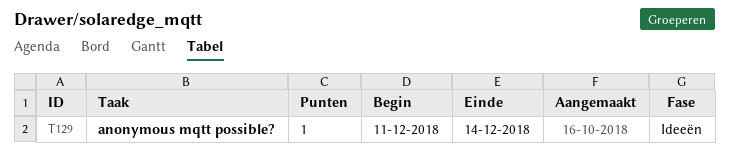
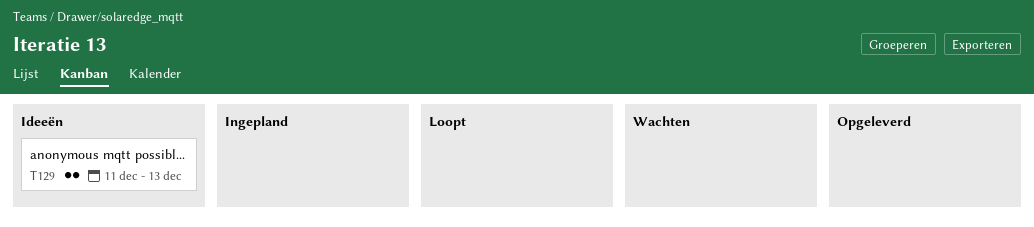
T129, estimate: 1 -> 2
T129, due: Dec 14 -> Dec 13

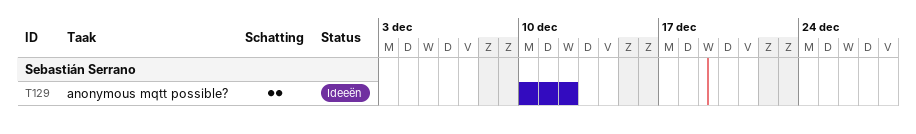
T129, start: Dec 11 -> Dec 10
T129, due: Dec 13 -> Dec 12

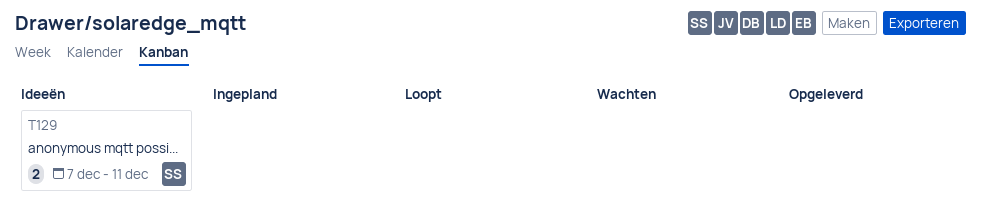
T129, start: Dec 10 -> Dec 7
T129, due: Dec 12 -> Dec 11

